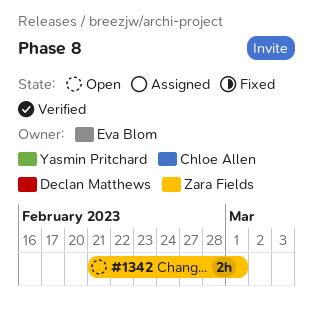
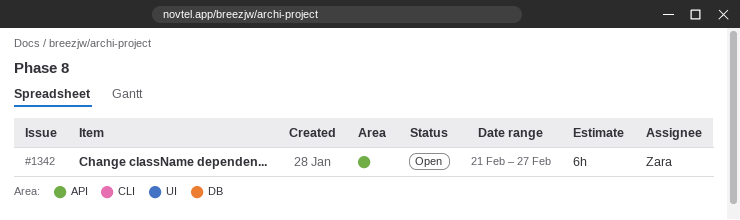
#1342, estimate: 2h -> 6h
#1342, due: Mar 1 -> Feb 27

